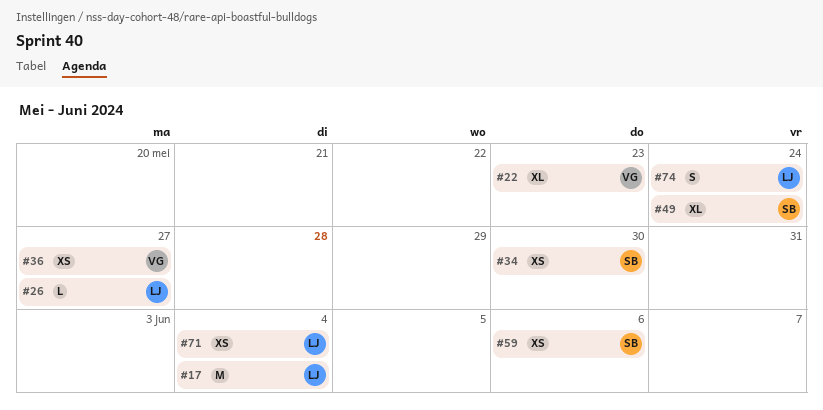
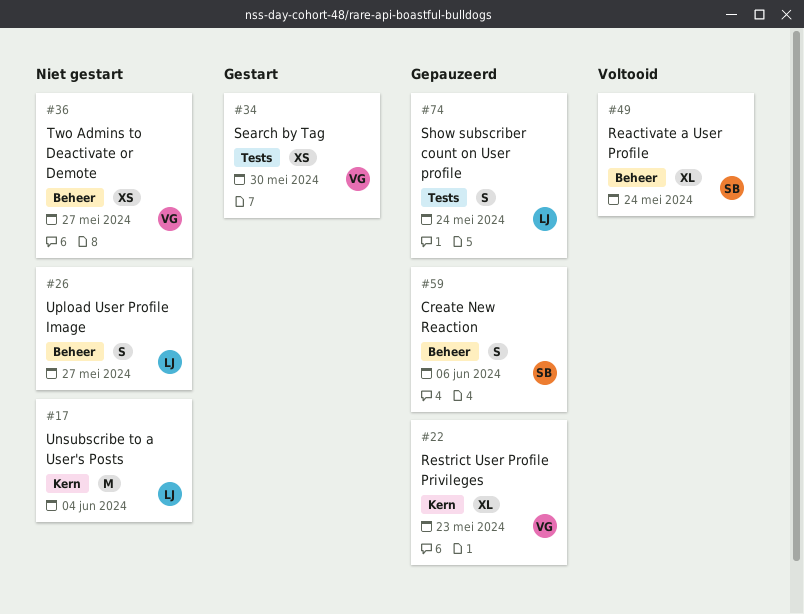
#26, estimate: L -> S
#34, owner: SB -> VG
#59, estimate: XS -> S
#71: present -> none

